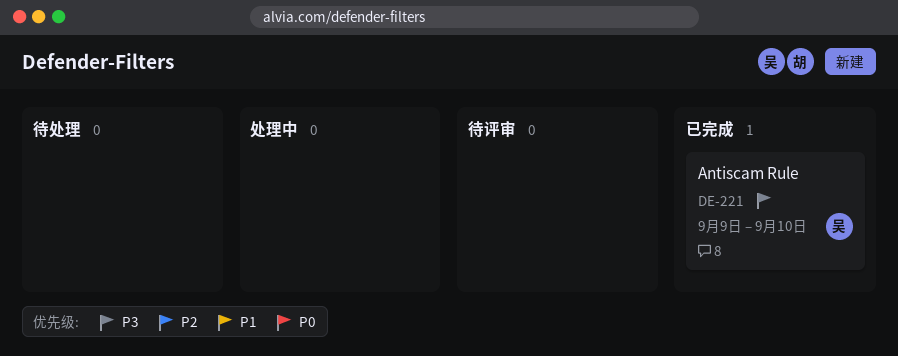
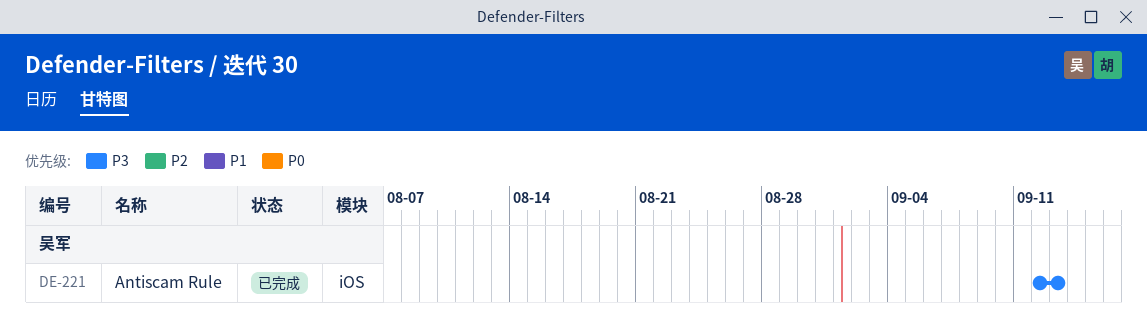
DE-221, start: Sep 9 -> Sep 12
DE-221, due: Sep 10 -> Sep 13

